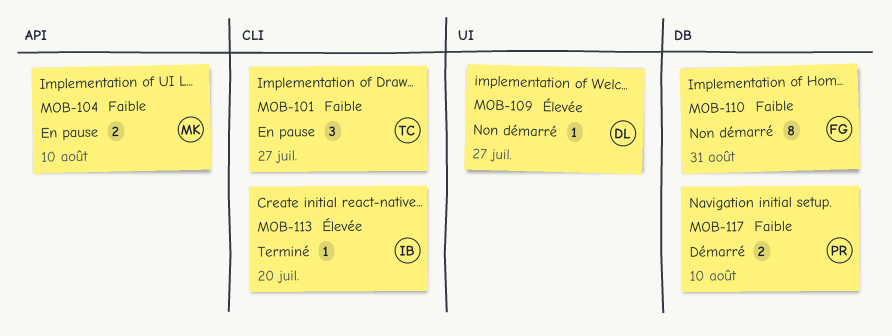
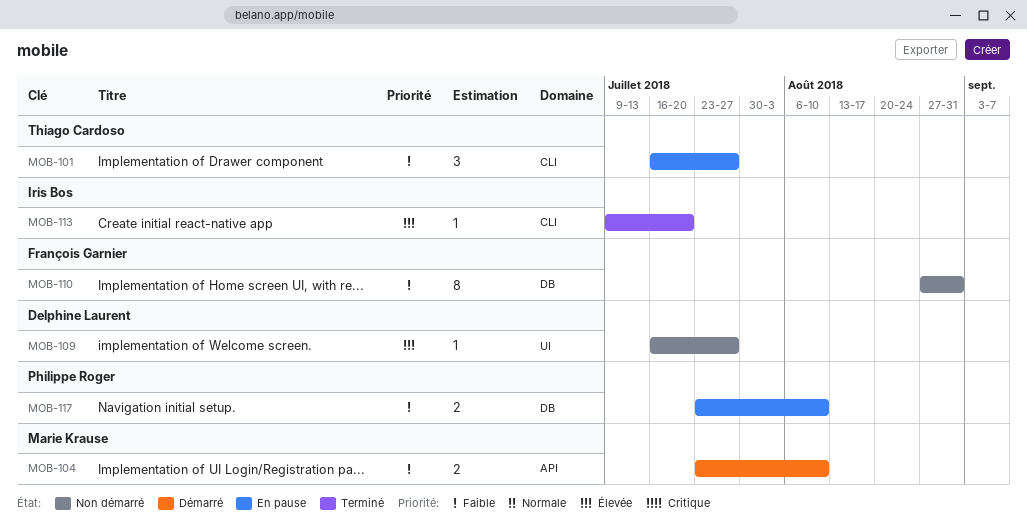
MOB-104, status: En pause -> Démarré
MOB-117, status: Démarré -> En pause

